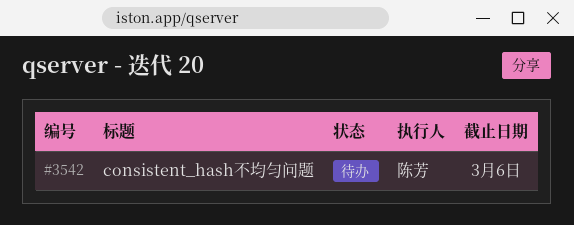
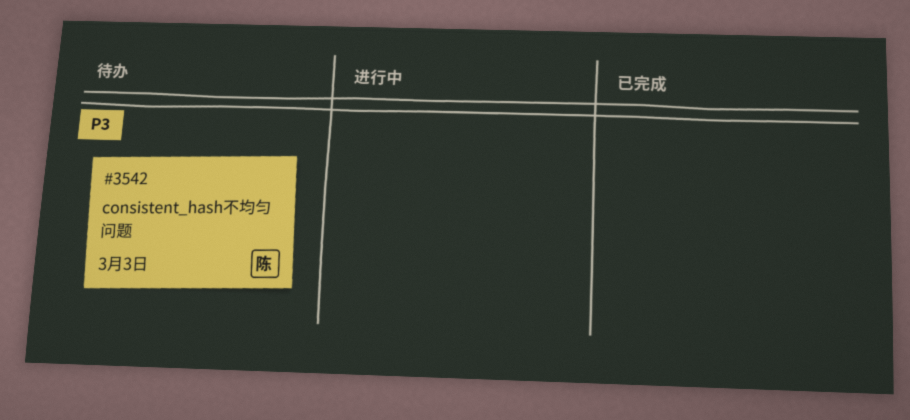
#3542, due: Mar 6 -> Mar 3

